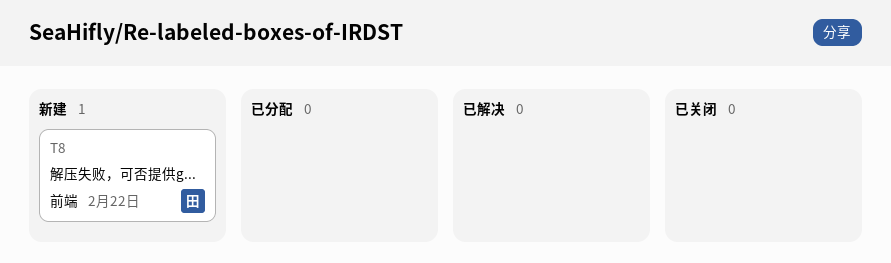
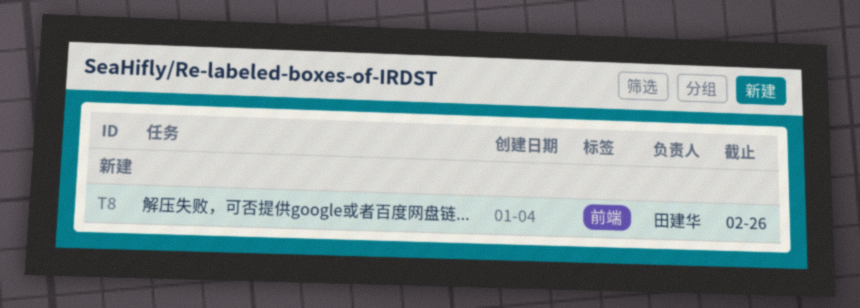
T8, due: Feb 22 -> Feb 26

